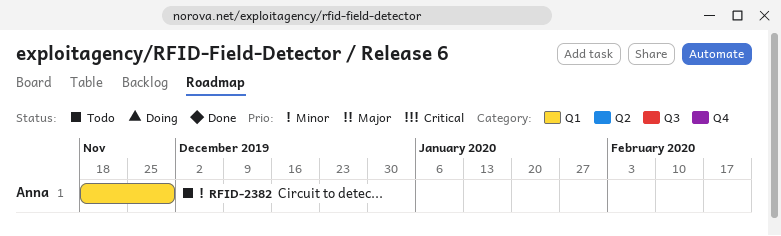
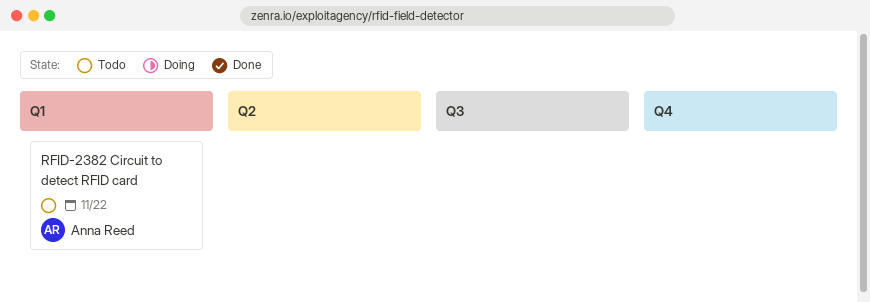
RFID-2382, due: Nov 29 -> Nov 22

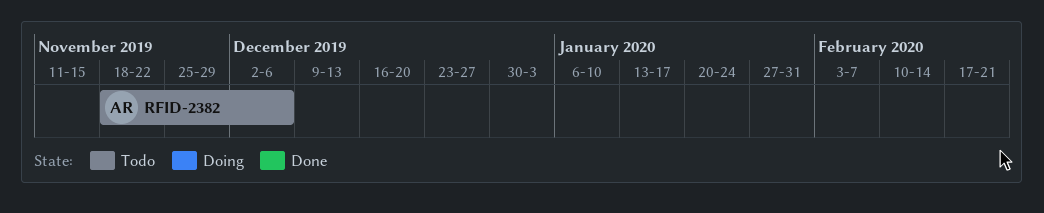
RFID-2382, due: Nov 22 -> Dec 6

